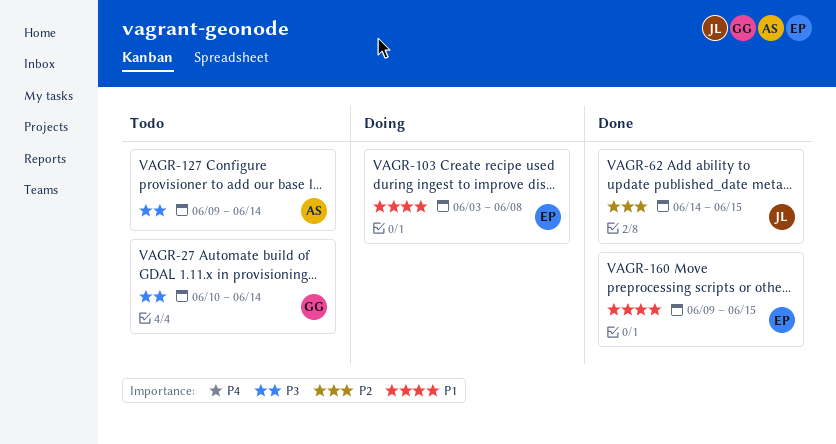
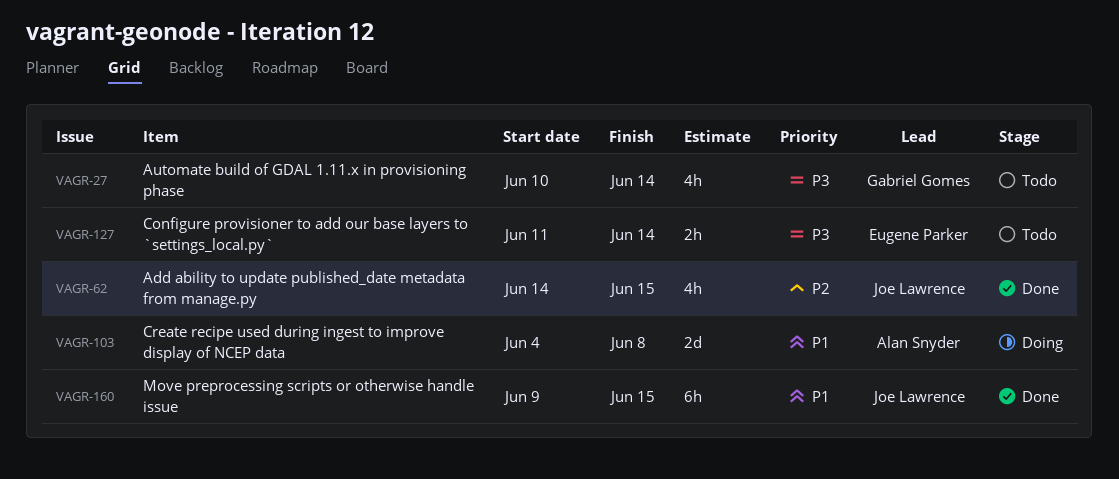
VAGR-103, owner: Eugene Parker -> Alan Snyder
VAGR-103, start: Jun 3 -> Jun 4
VAGR-127, owner: Alan Snyder -> Eugene Parker
VAGR-127, start: Jun 9 -> Jun 11
VAGR-160, owner: Eugene Parker -> Joe Lawrence

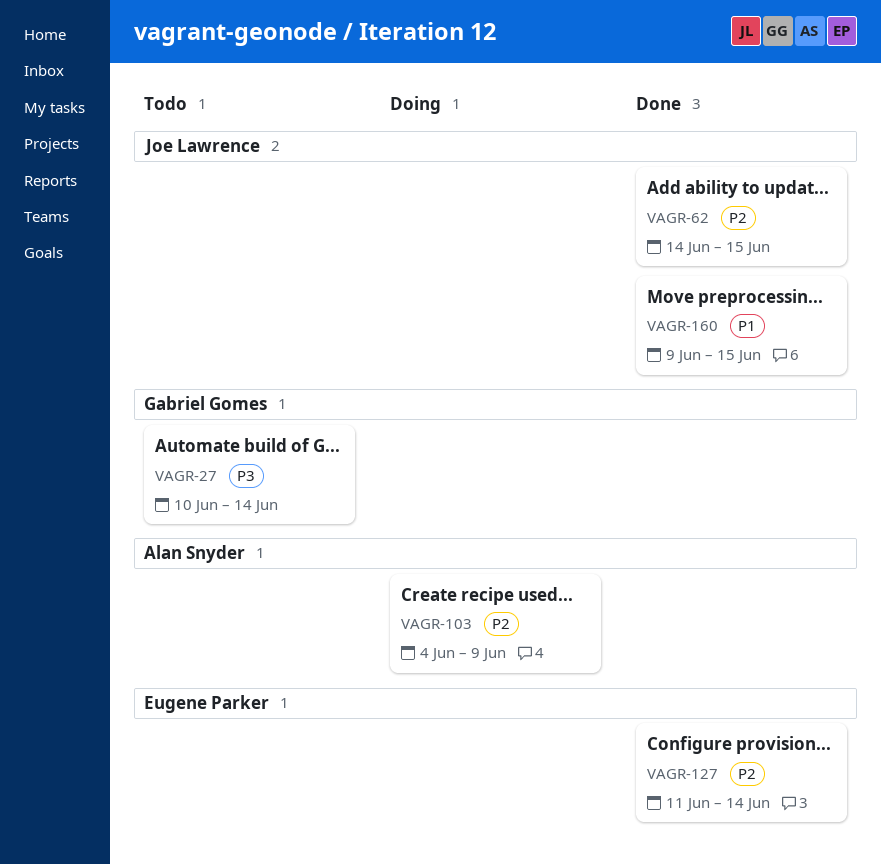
VAGR-103, priority: P1 -> P2
VAGR-103, due: Jun 8 -> Jun 9
VAGR-127, status: Todo -> Done
VAGR-127, priority: P3 -> P2

